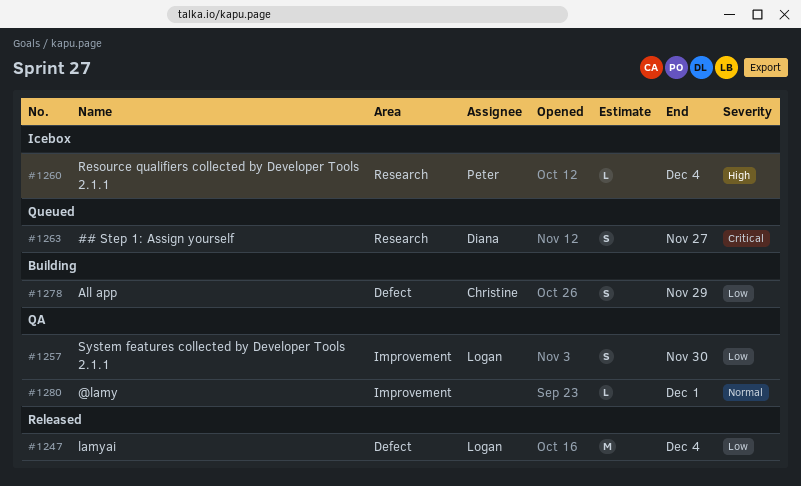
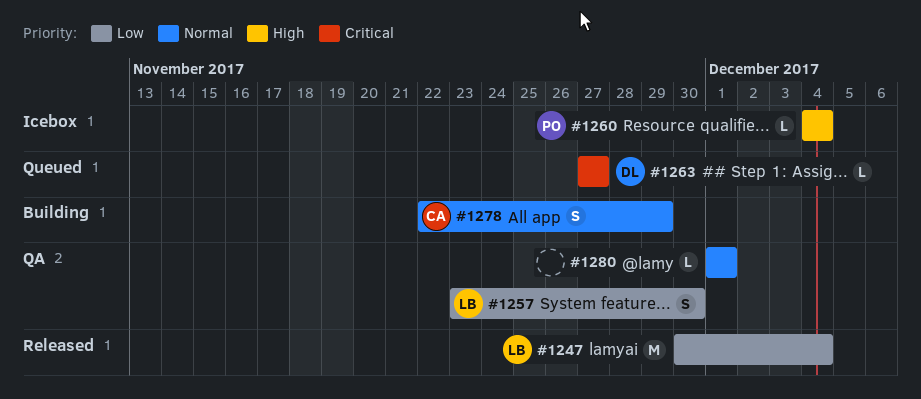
#1263, estimate: S -> L
#1278, priority: Low -> Normal

